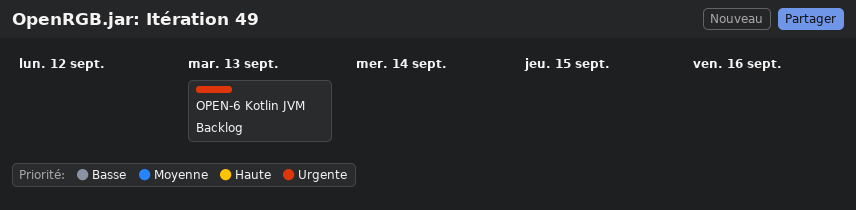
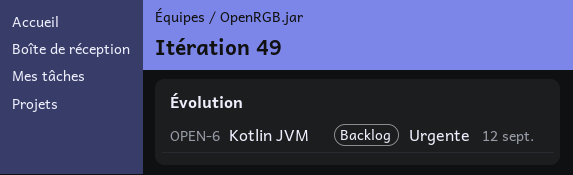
OPEN-6, due: Sep 13 -> Sep 12

